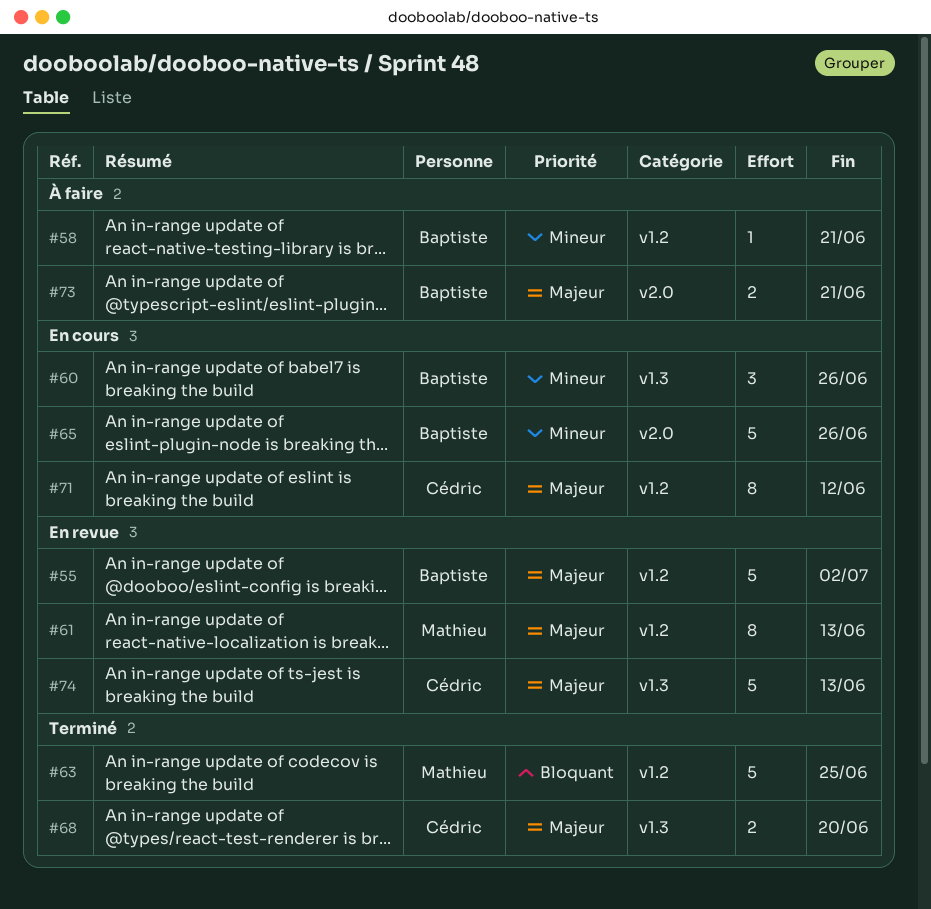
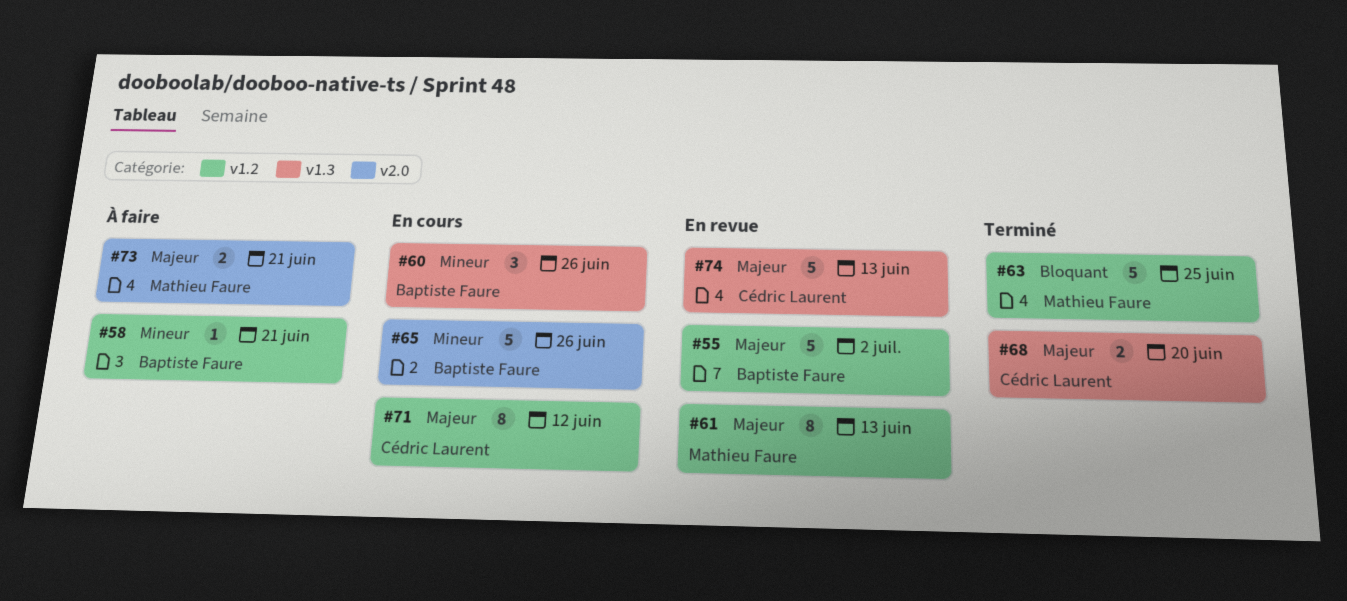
#73, owner: Baptiste Faure -> Mathieu Faure

